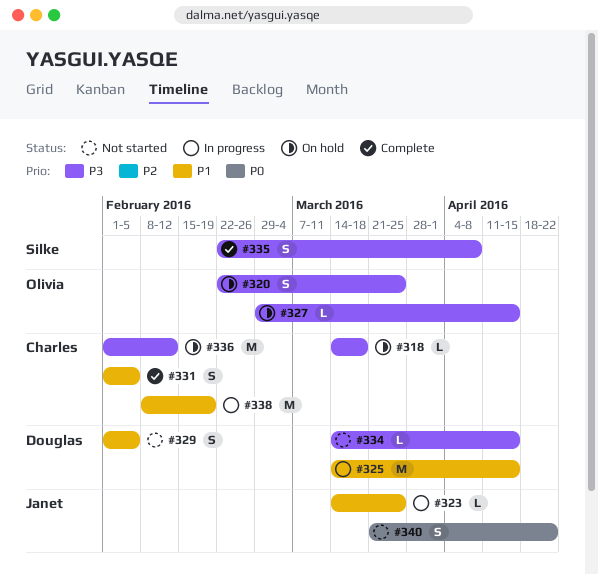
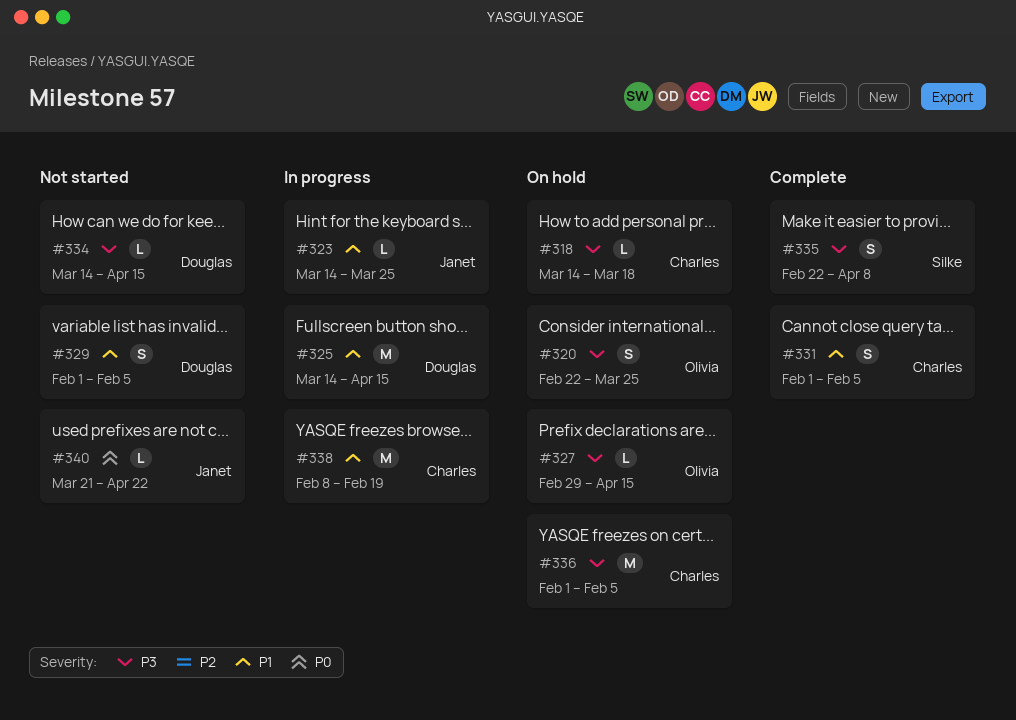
#336, due: Feb 12 -> Feb 5
#340, estimate: S -> L

